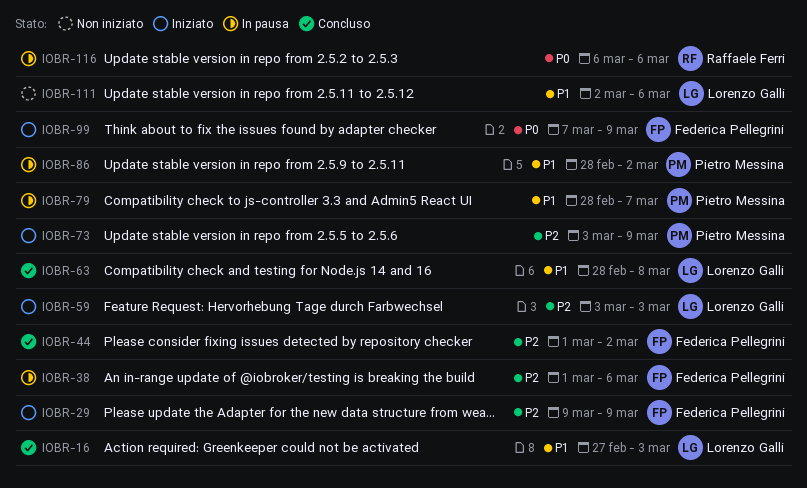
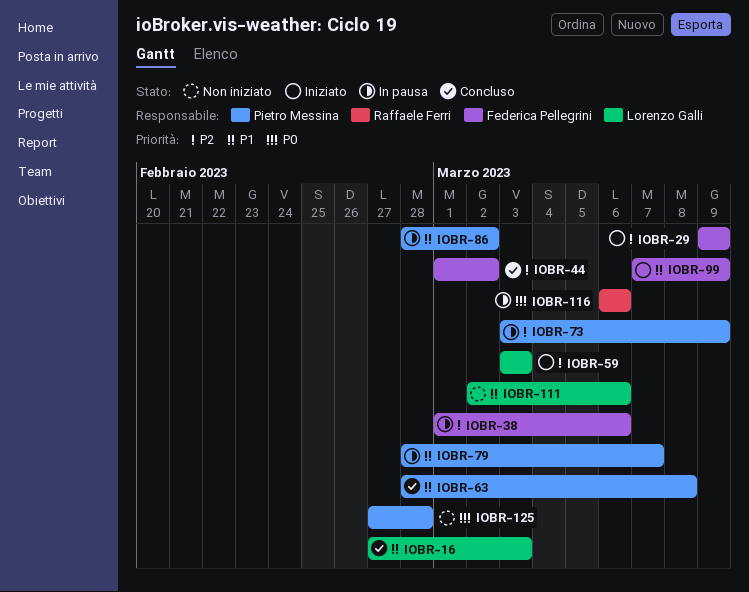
IOBR-63, owner: Lorenzo Galli -> Pietro Messina
IOBR-73, status: Iniziato -> In pausa
IOBR-99, priority: P0 -> P1
IOBR-125: none -> present

